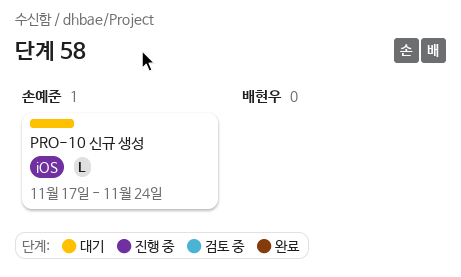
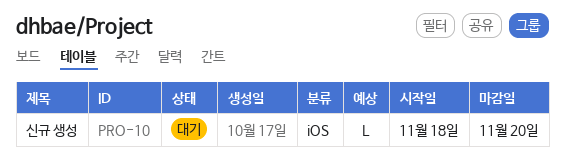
PRO-10, start: Nov 17 -> Nov 18
PRO-10, due: Nov 24 -> Nov 20

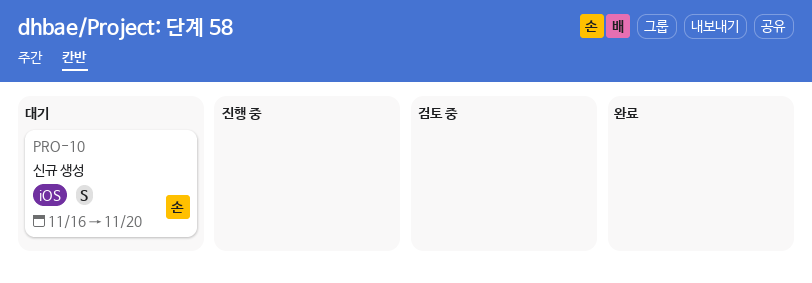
PRO-10, estimate: L -> S
PRO-10, start: Nov 18 -> Nov 16

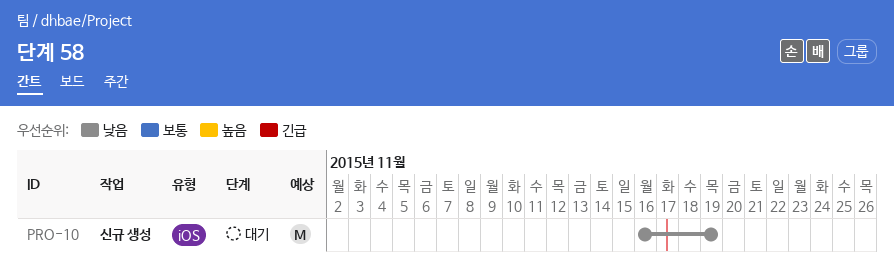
PRO-10, estimate: S -> M
PRO-10, due: Nov 20 -> Nov 19

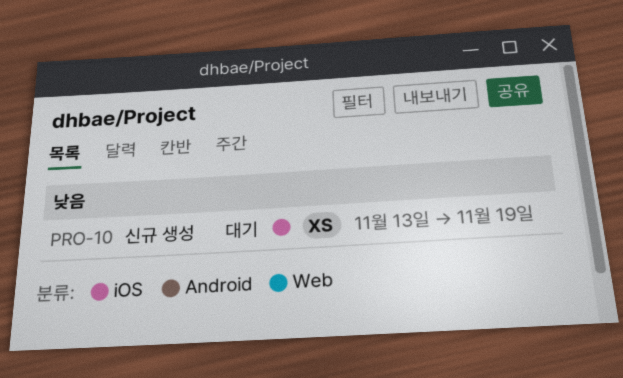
PRO-10, estimate: M -> XS
PRO-10, start: Nov 16 -> Nov 13

